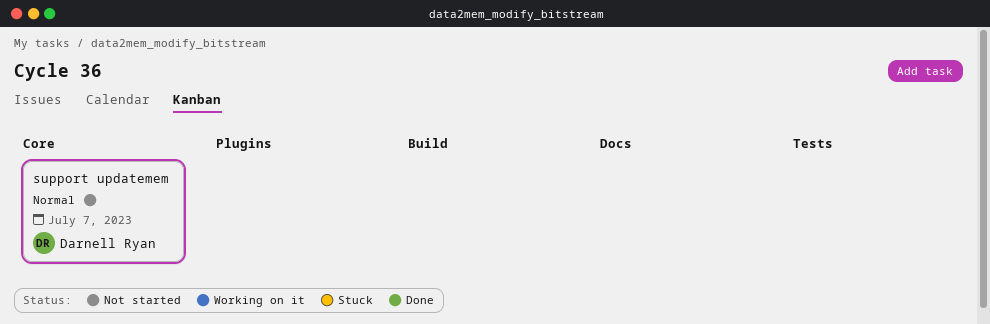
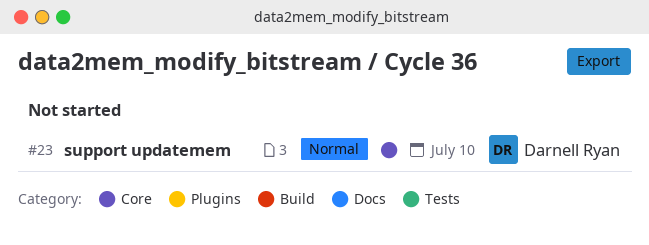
support updatemem, due: Jul 7 -> Jul 10

